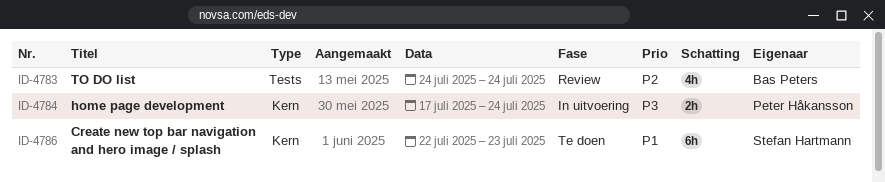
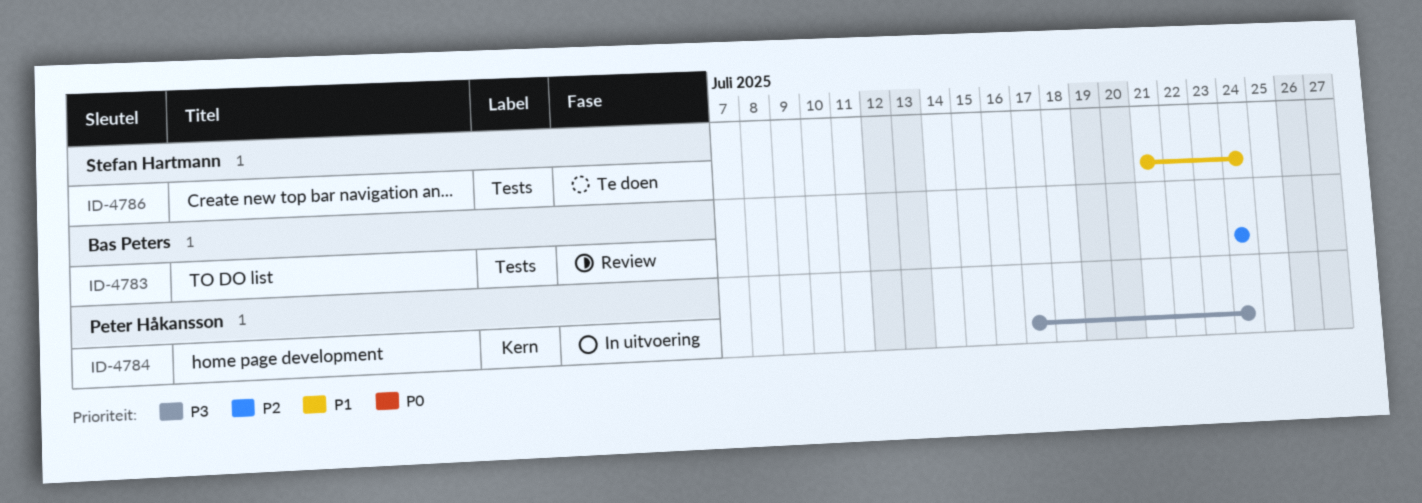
ID-4786, label: Kern -> Tests
ID-4786, start: Jul 22 -> Jul 21
ID-4786, due: Jul 23 -> Jul 24

